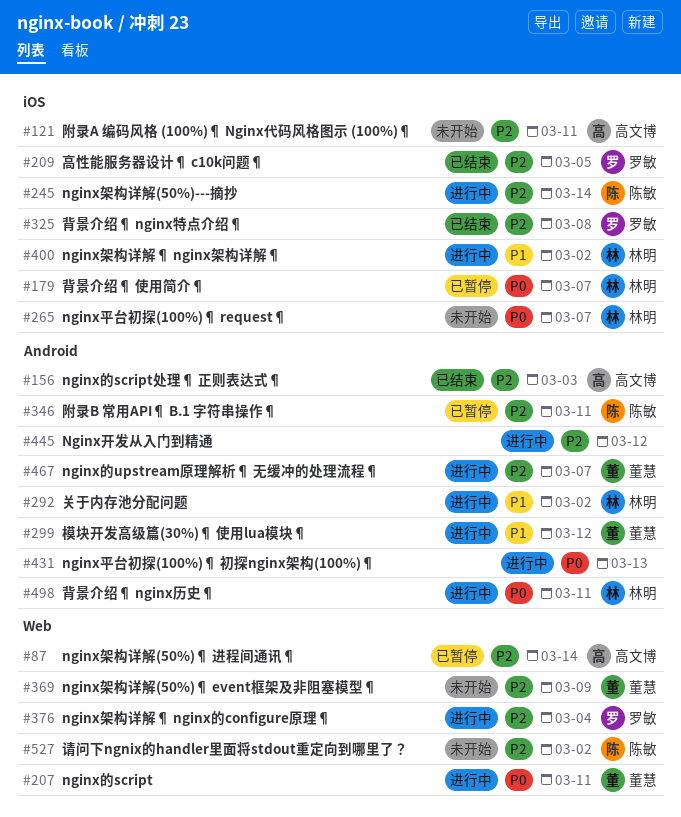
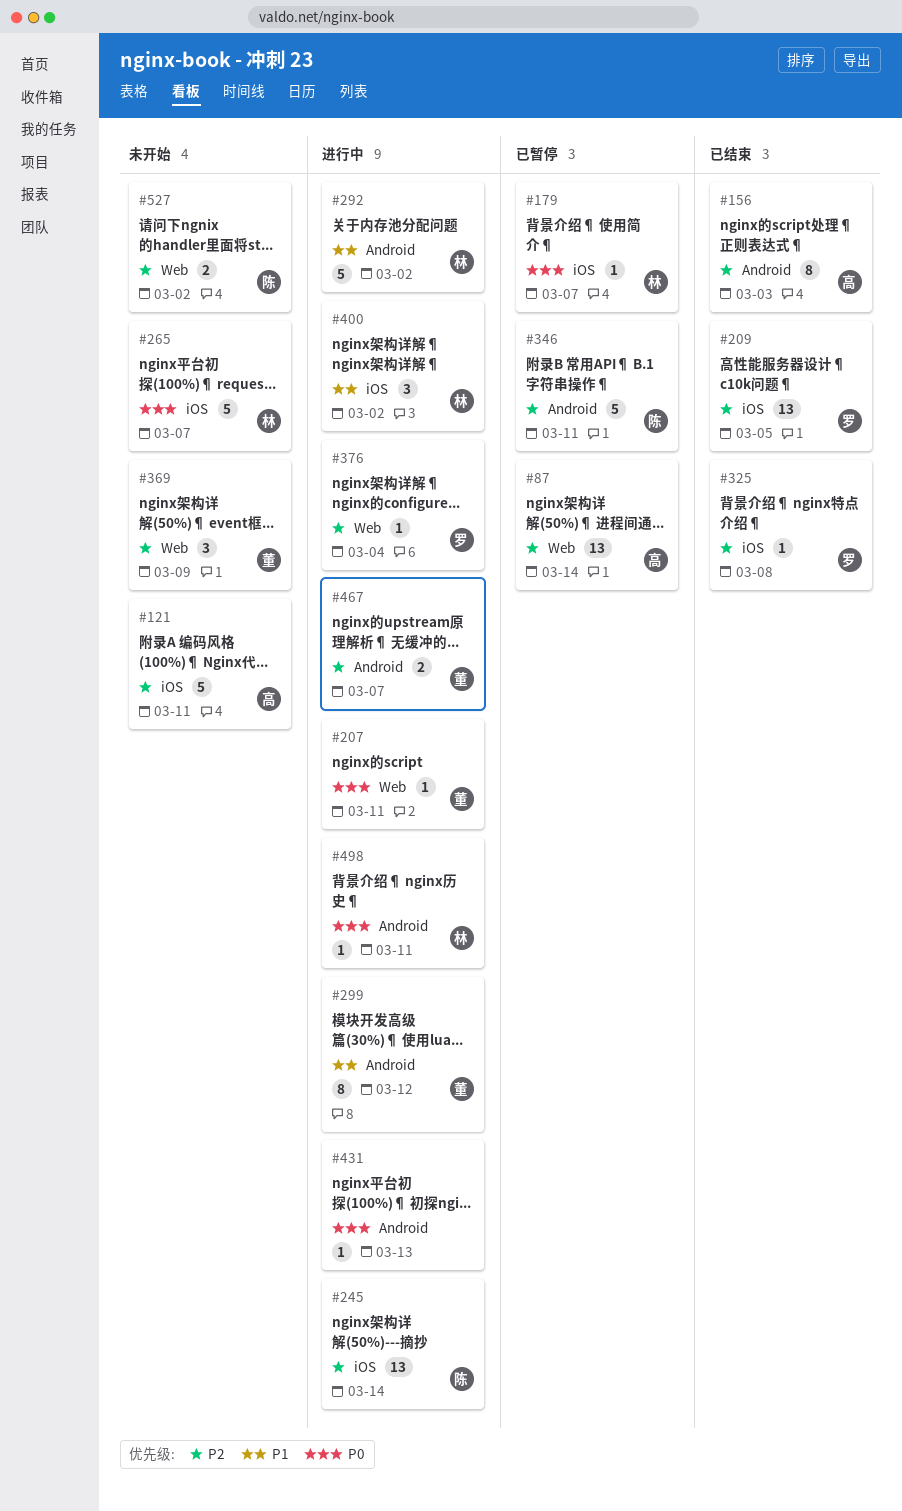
#445: present -> none

